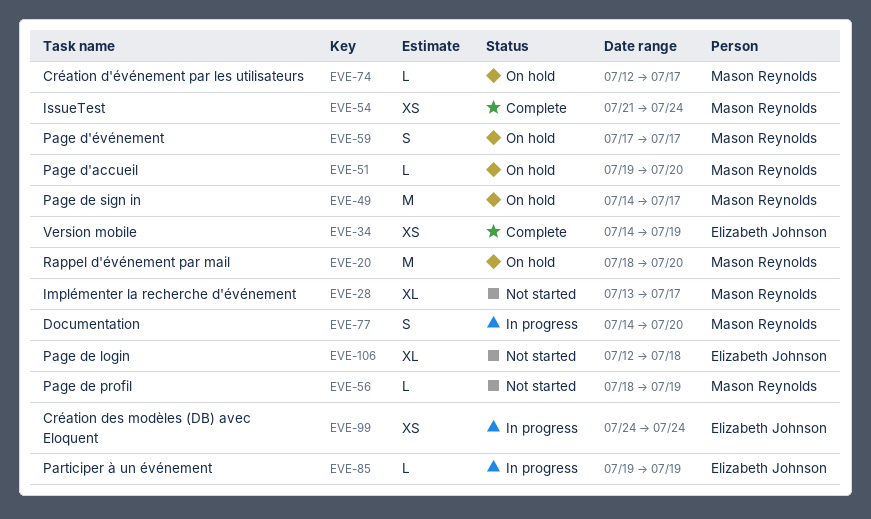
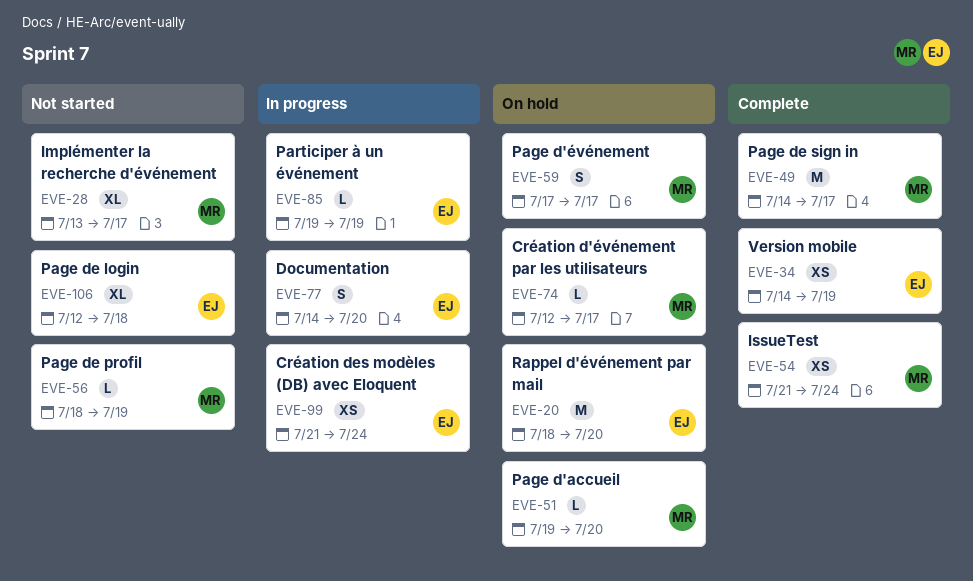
EVE-20, owner: Mason Reynolds -> Elizabeth Johnson
EVE-49, status: On hold -> Complete
EVE-77, owner: Mason Reynolds -> Elizabeth Johnson
EVE-99, start: Jul 24 -> Jul 21

